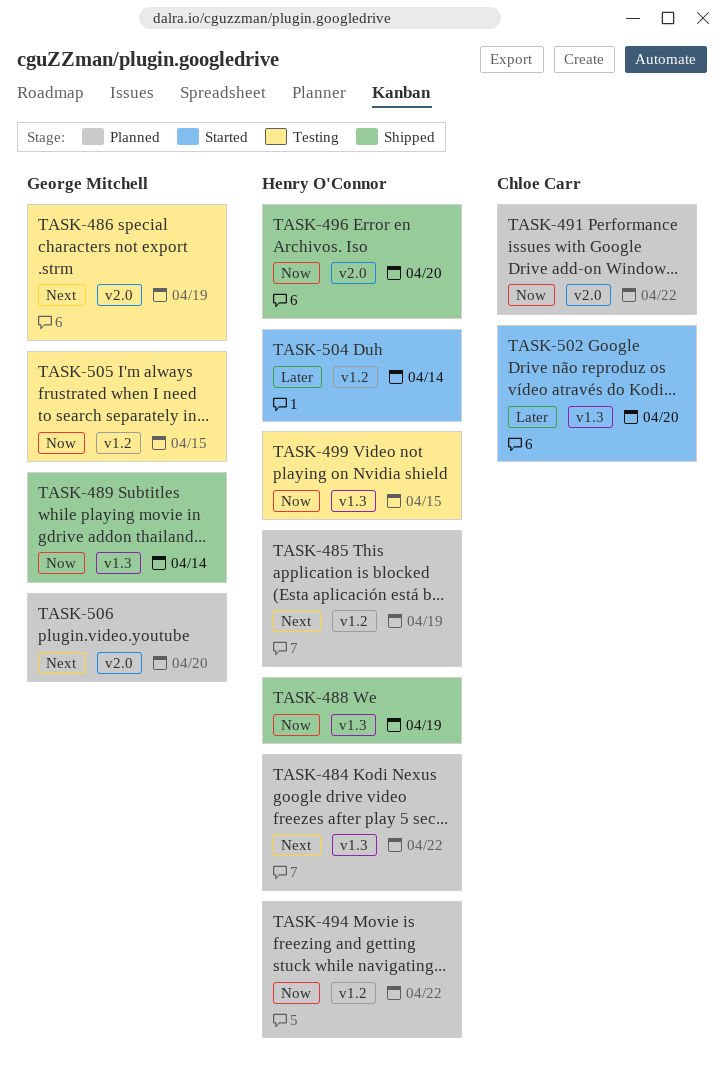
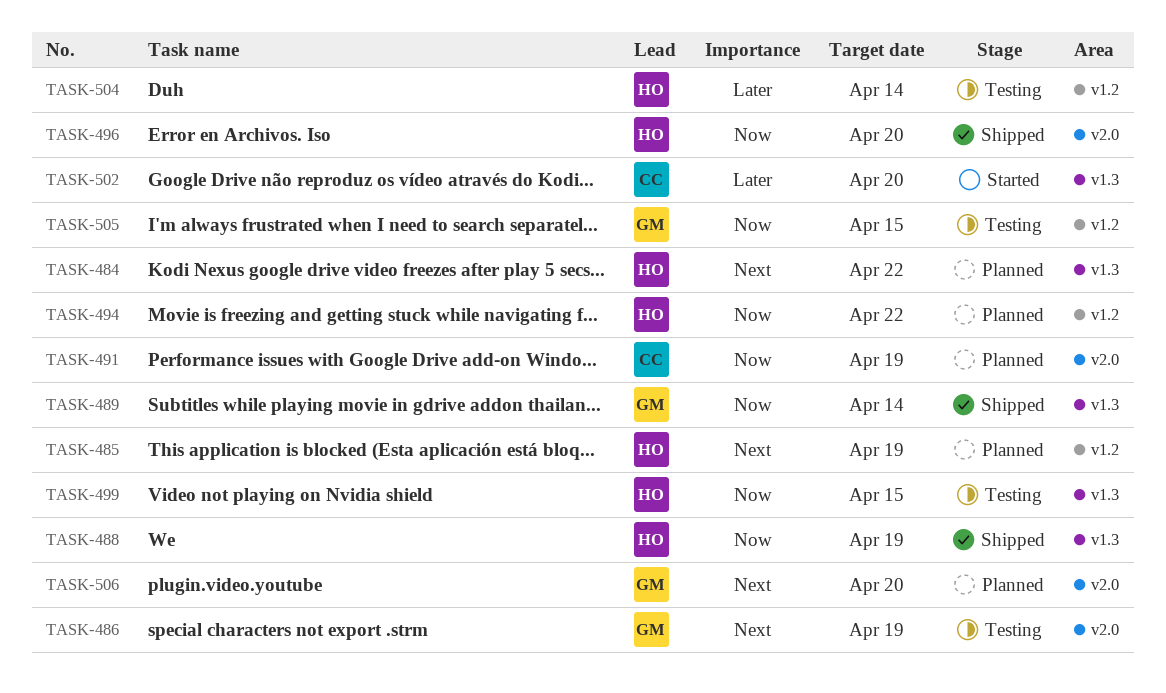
TASK-491, due: Apr 22 -> Apr 19
TASK-504, status: Started -> Testing

